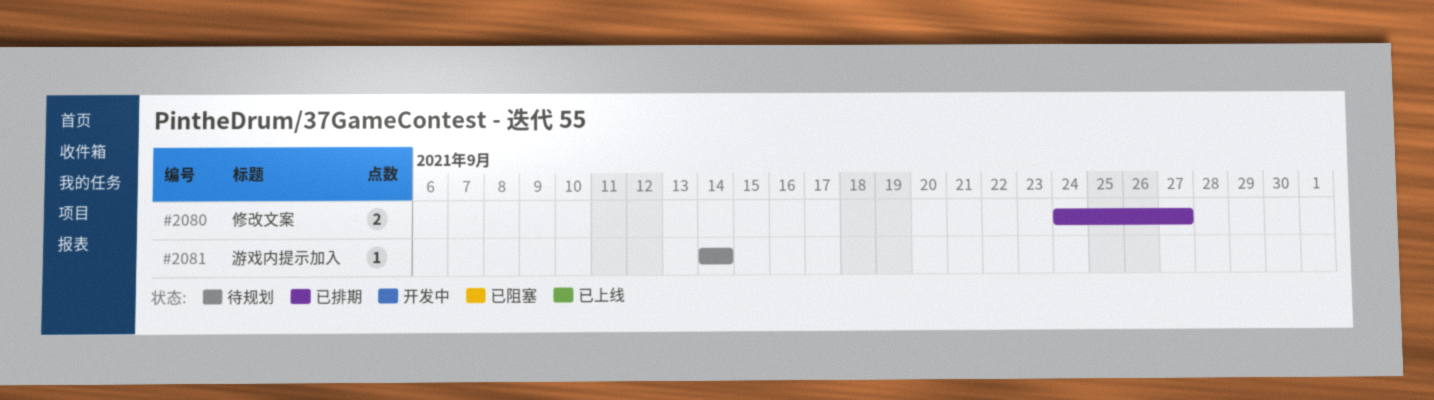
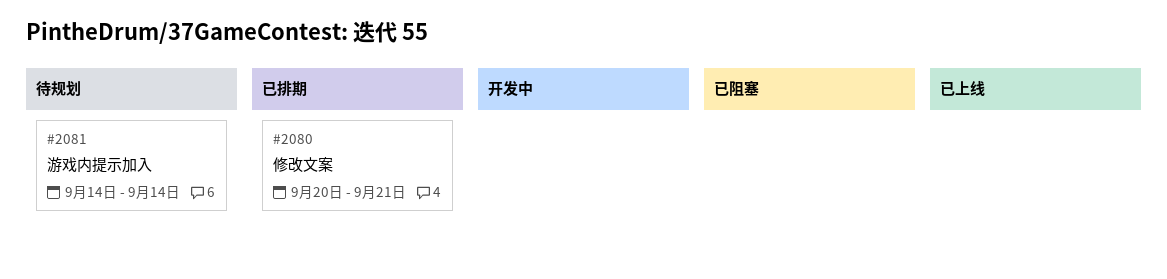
#2080, start: Sep 24 -> Sep 20
#2080, due: Sep 27 -> Sep 21

